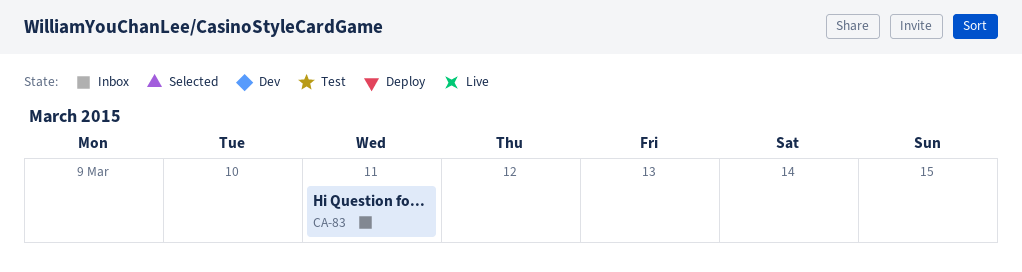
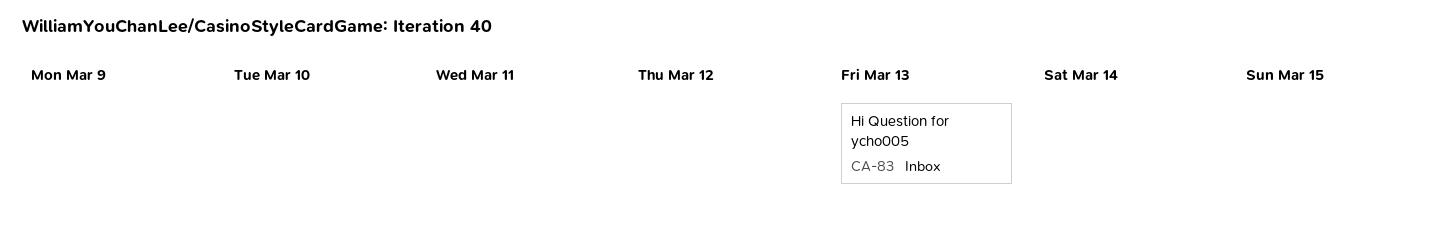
CA-83, due: Mar 11 -> Mar 13

